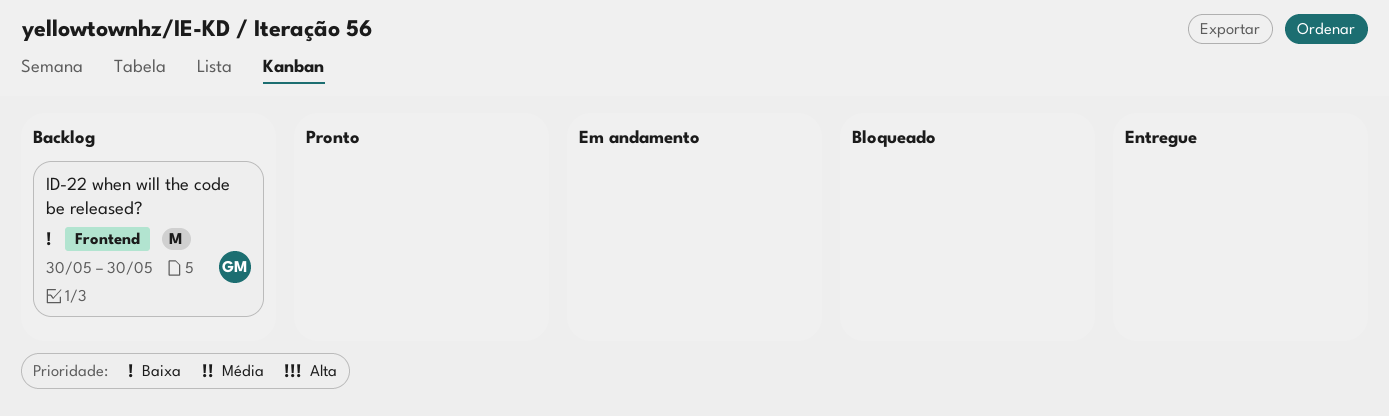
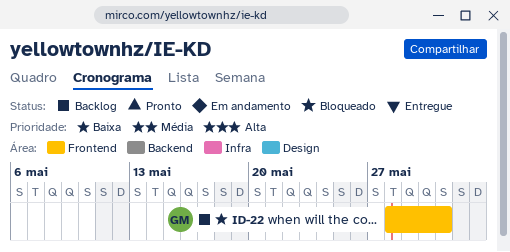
ID-22, start: May 30 -> May 28
ID-22, due: May 30 -> May 31

